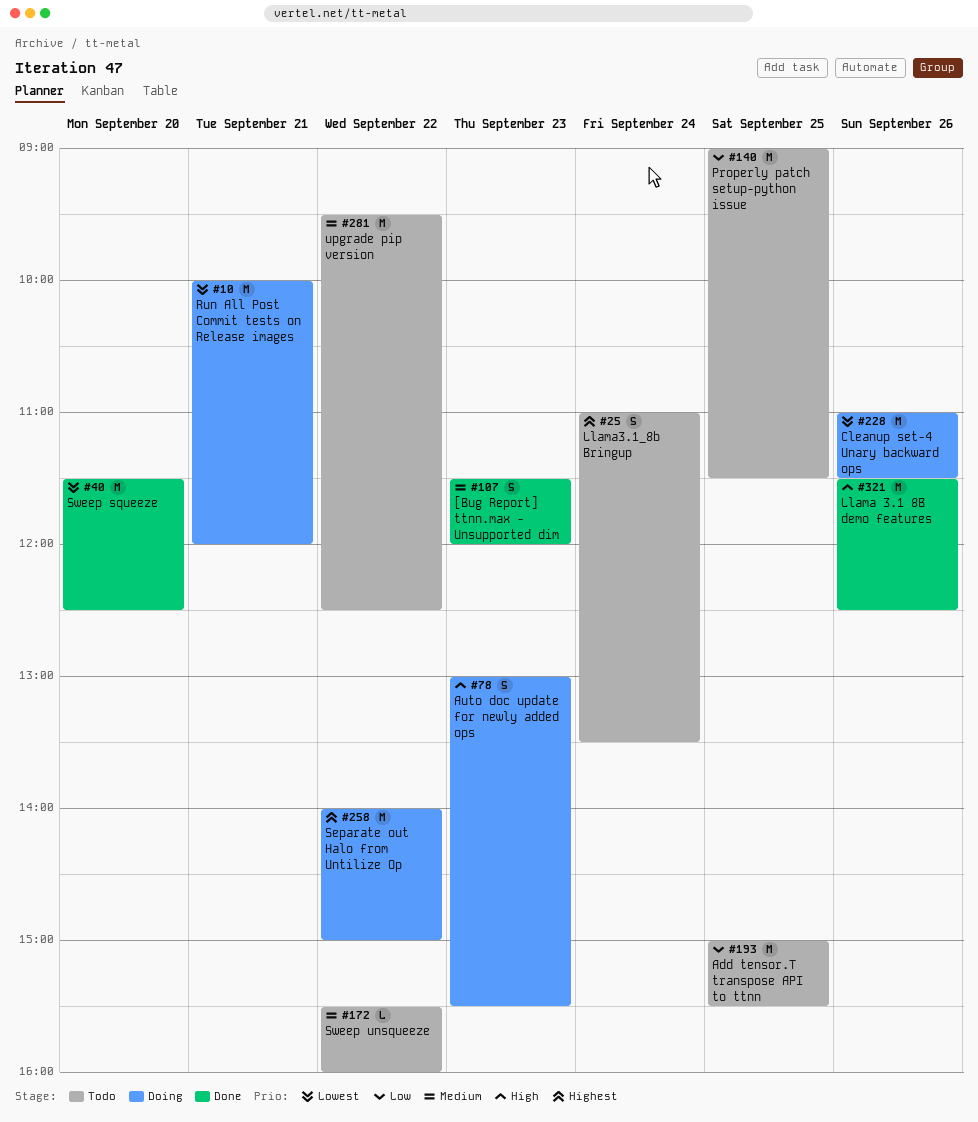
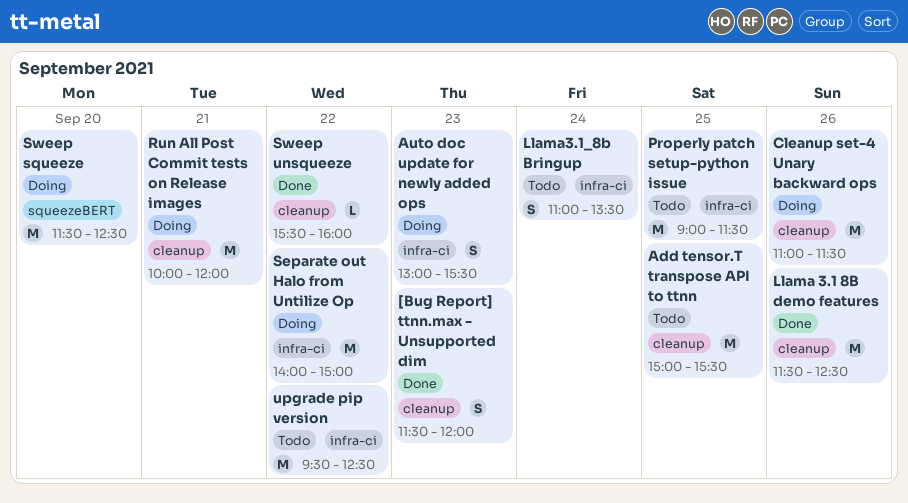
Sweep squeeze, status: Done -> Doing
Sweep unsqueeze, status: Todo -> Done

